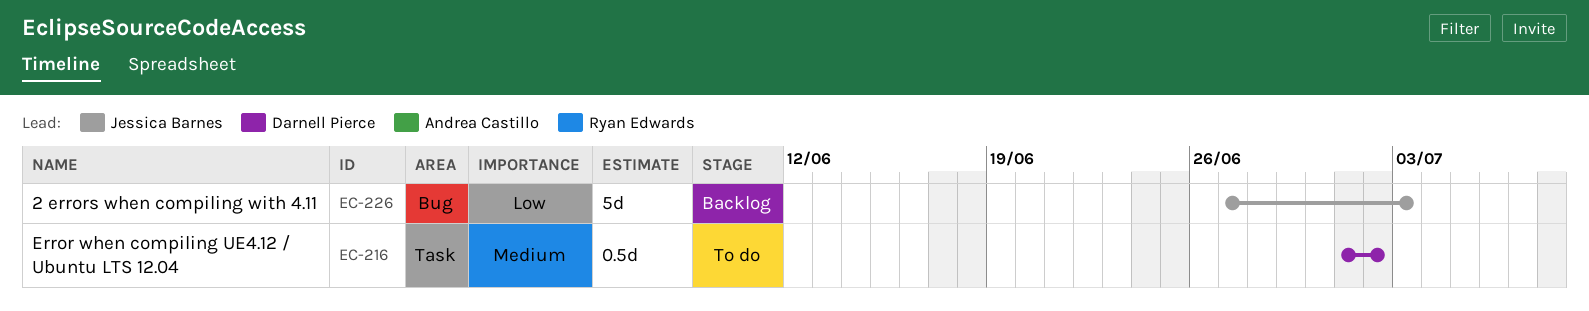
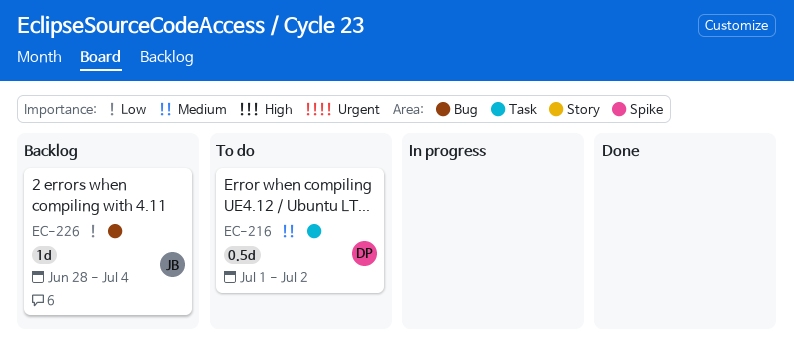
EC-226, estimate: 5d -> 1d
EC-226, start: Jun 27 -> Jun 28
EC-226, due: Jul 3 -> Jul 4

